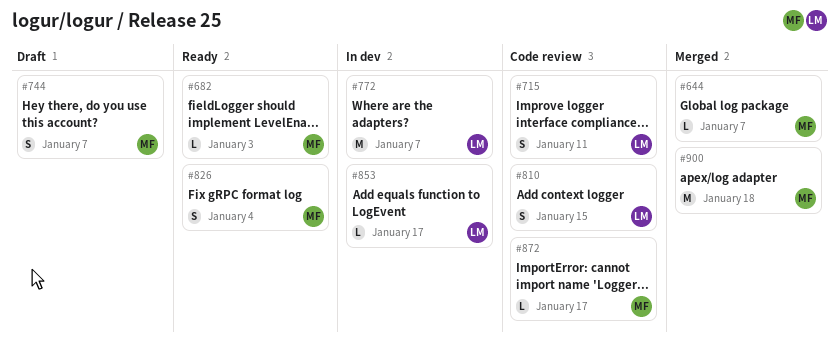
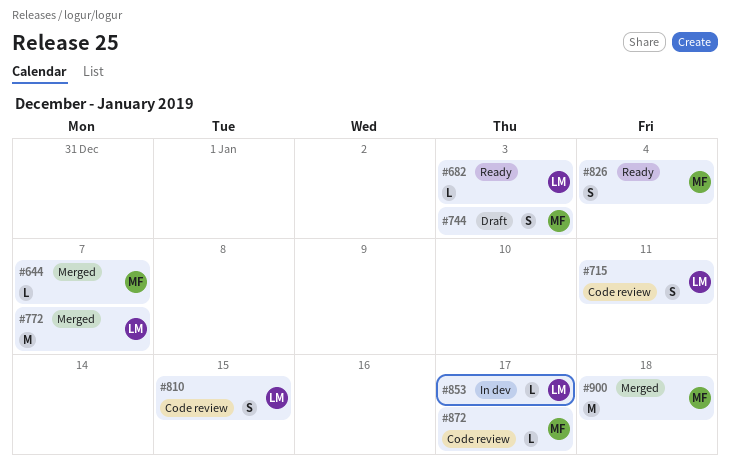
#682, owner: MF -> LM
#744, due: Jan 7 -> Jan 3
#772, status: In dev -> Merged

